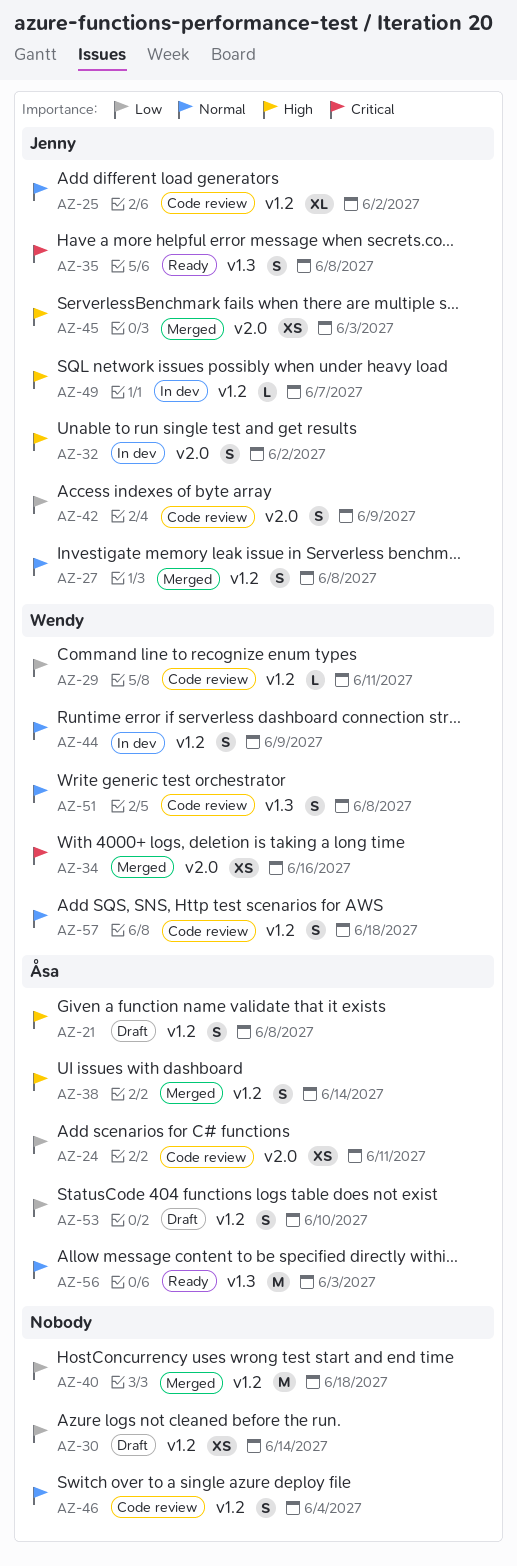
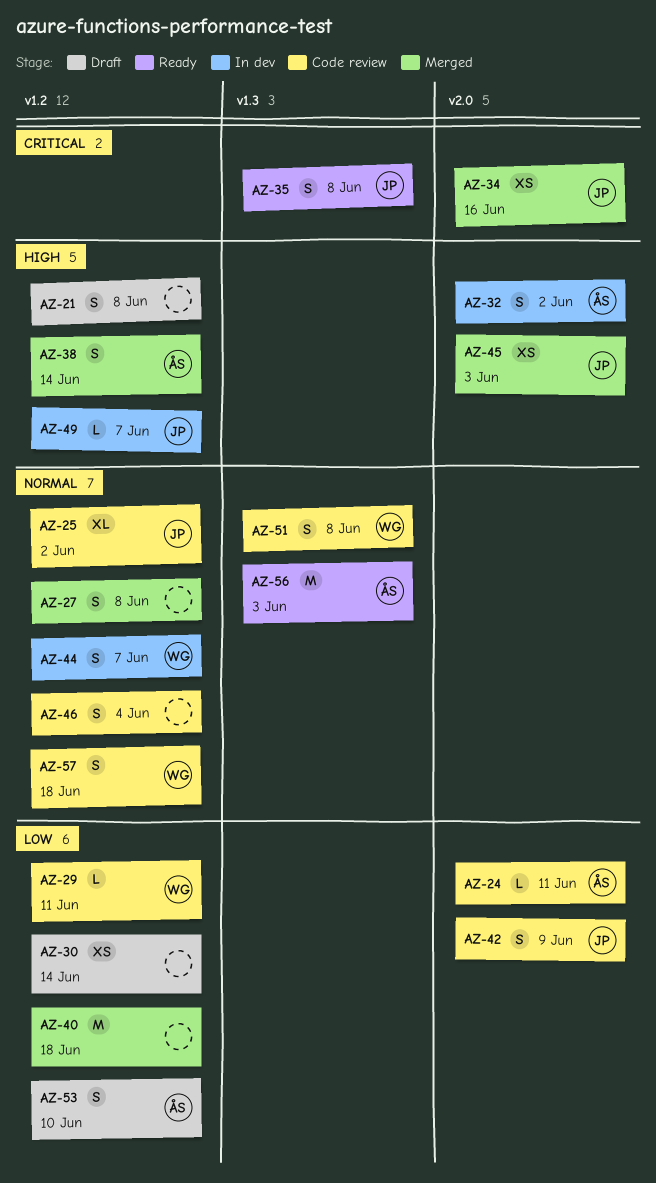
AZ-21, owner: Åsa -> none
AZ-24, estimate: XS -> L
AZ-27, owner: Jenny -> none
AZ-32, owner: Jenny -> Åsa
AZ-34, owner: Wendy -> Jenny
AZ-44, due: Jun 9 -> Jun 7

